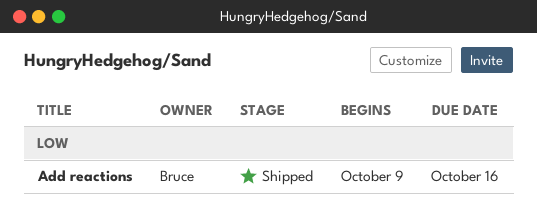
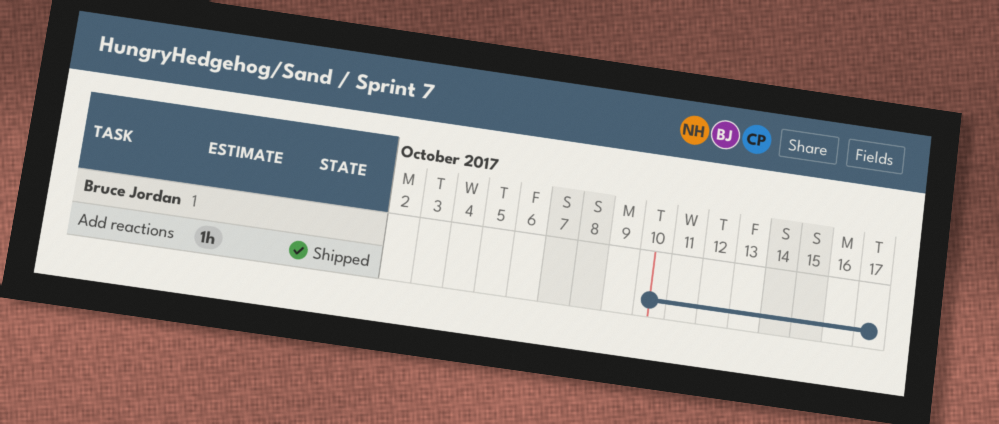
Add reactions, start: Oct 9 -> Oct 10
Add reactions, due: Oct 16 -> Oct 17

